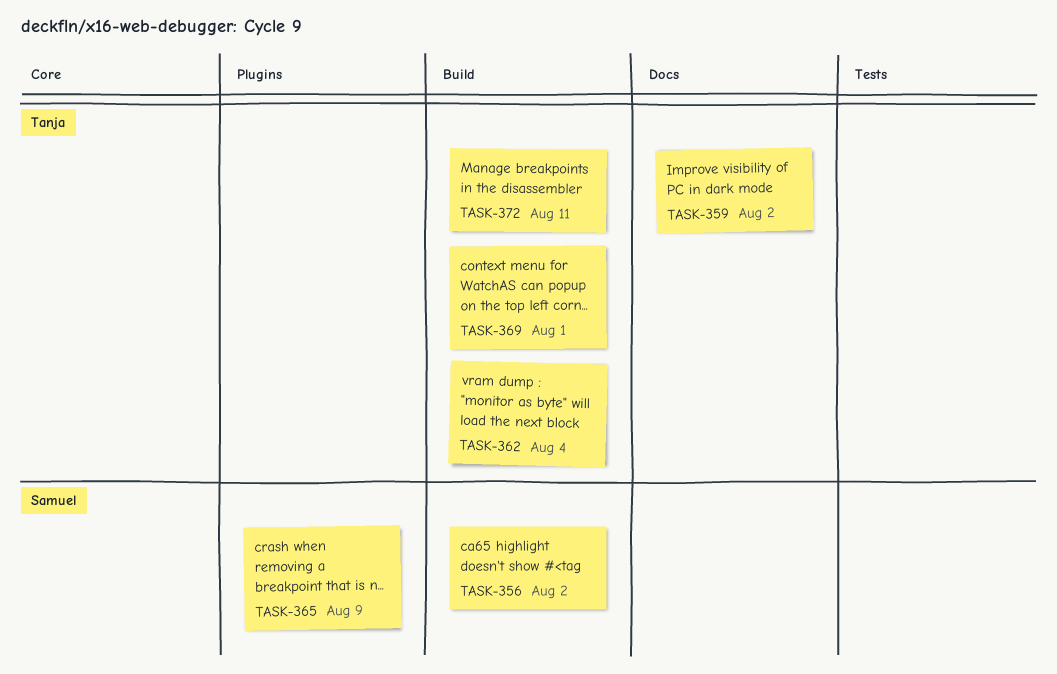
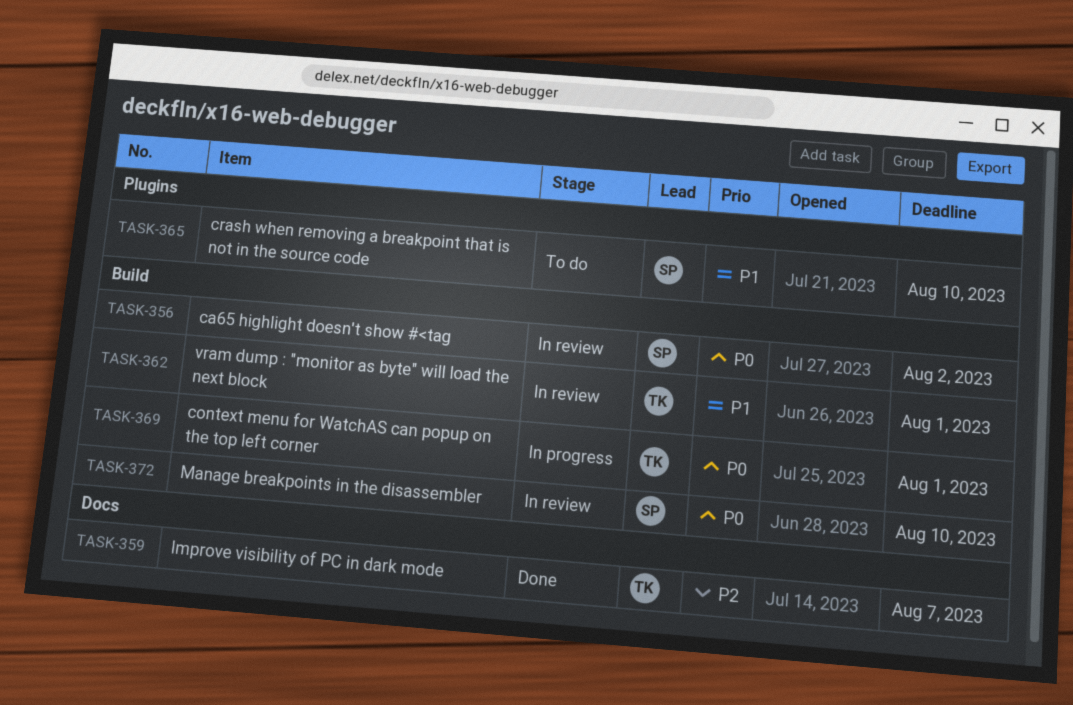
TASK-359, due: Aug 2 -> Aug 7
TASK-362, due: Aug 4 -> Aug 1
TASK-365, due: Aug 9 -> Aug 10
TASK-372, owner: Tanja -> Samuel
TASK-372, due: Aug 11 -> Aug 10

